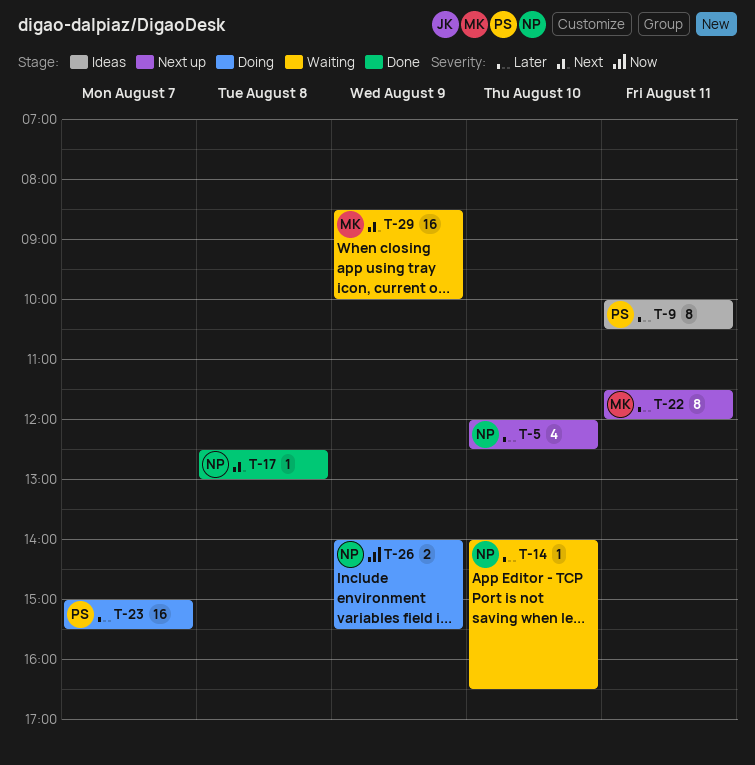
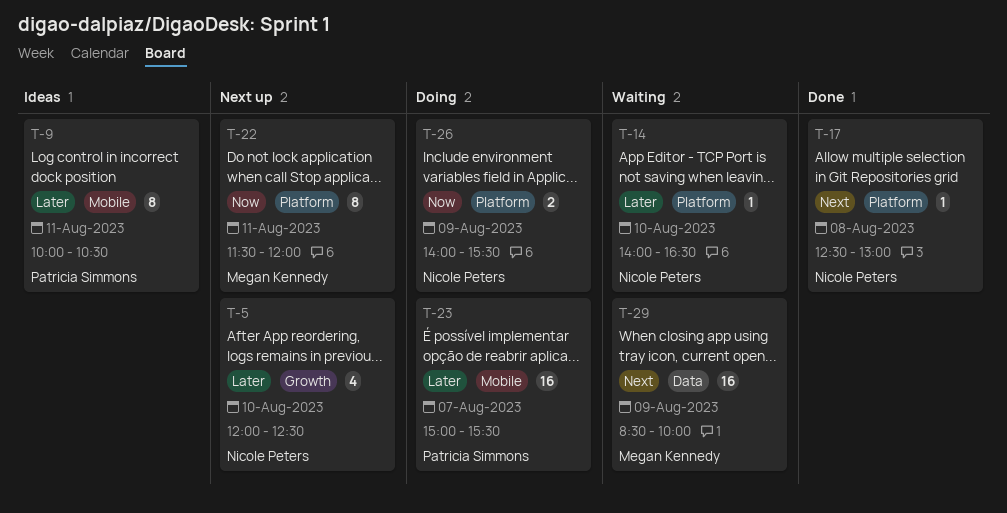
T-22, priority: Later -> Now

